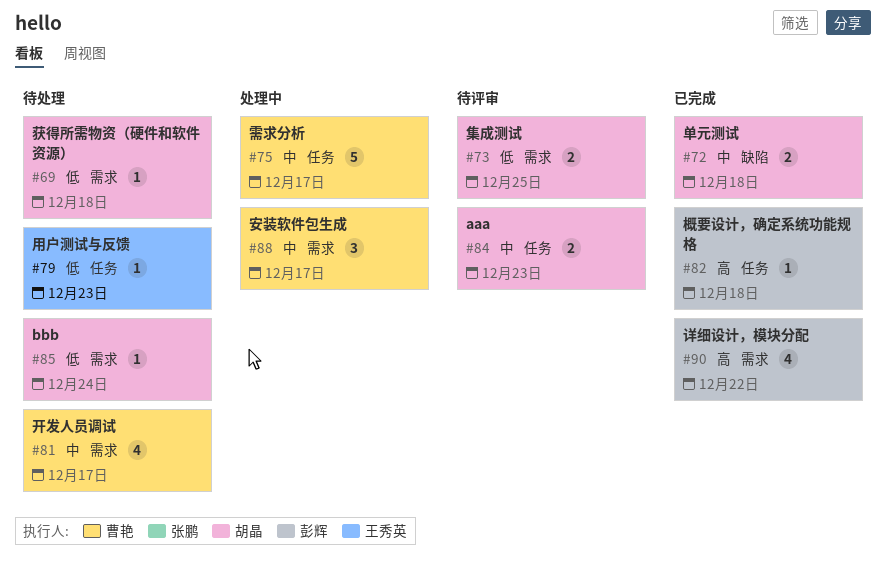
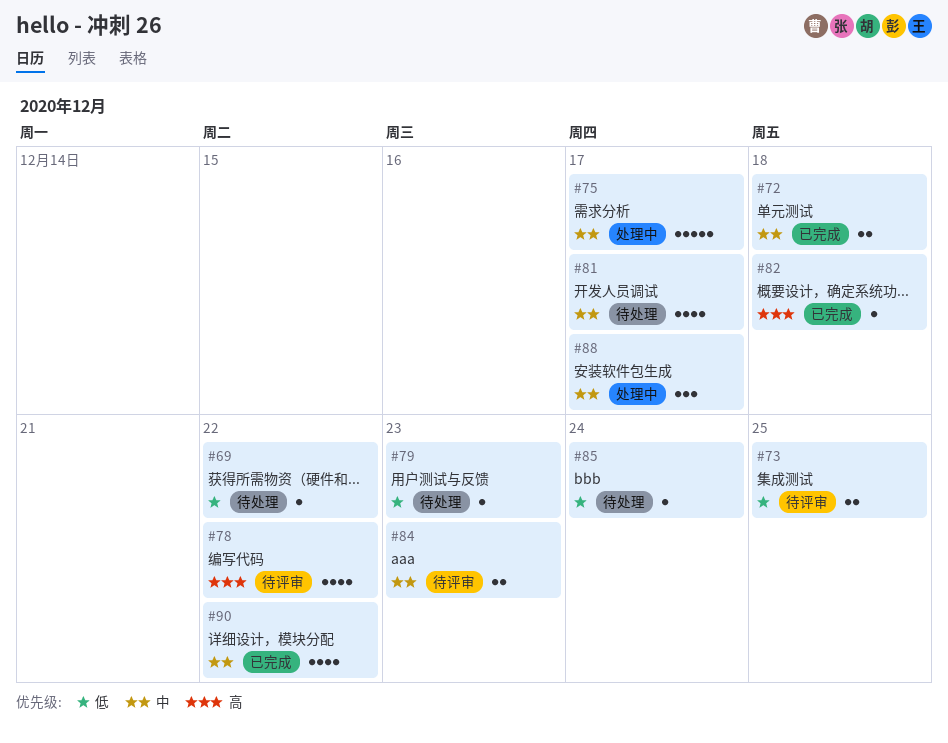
#69, due: Dec 18 -> Dec 22
#78: none -> present
#90, priority: 高 -> 中

